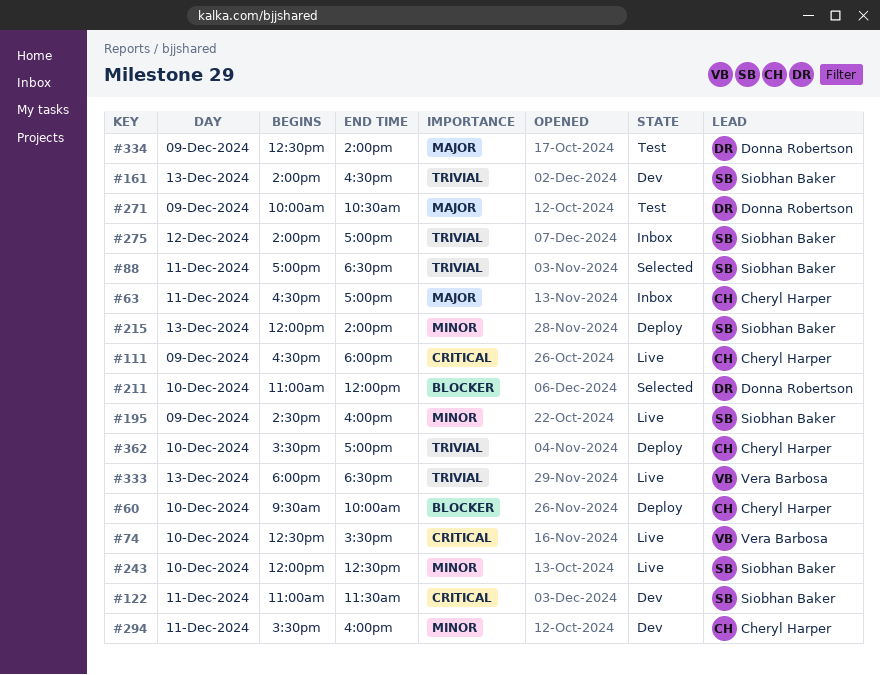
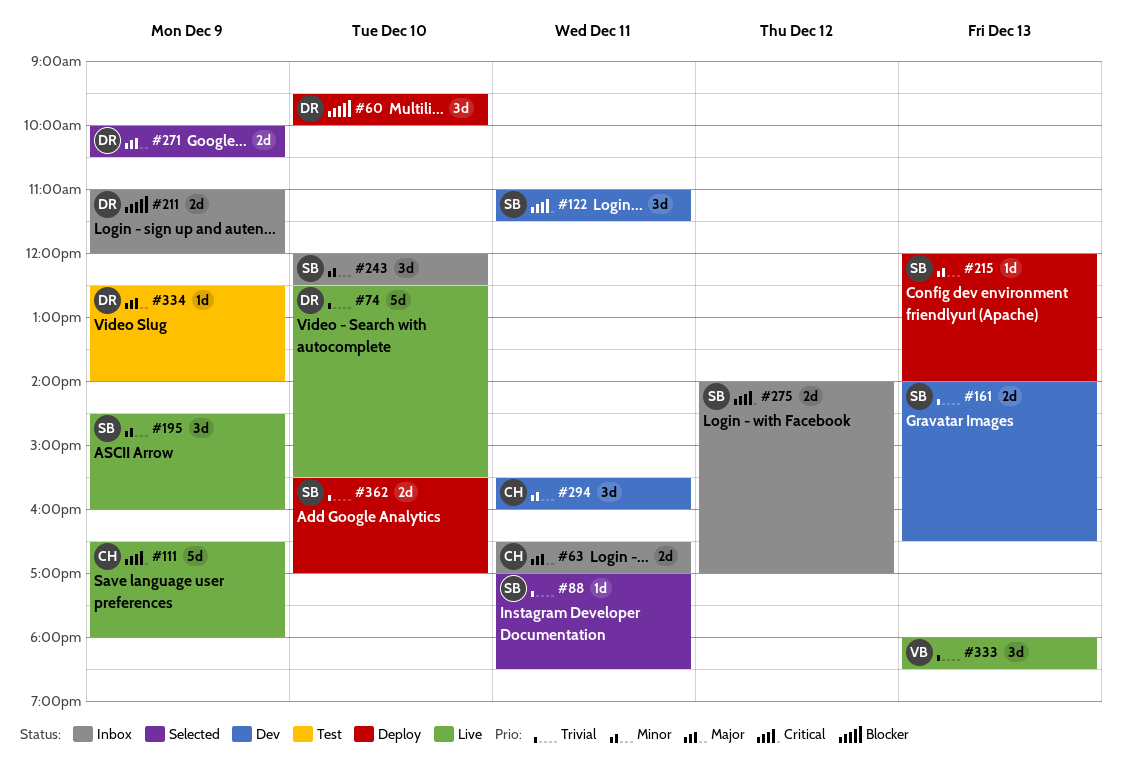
#60, owner: Cheryl Harper -> Donna Robertson
#74, owner: Vera Barbosa -> Donna Robertson
#74, priority: Critical -> Trivial
#211, status: Selected -> Inbox
#211, day: Dec 10 -> Dec 9
#243, status: Live -> Inbox
#271, status: Test -> Selected
#275, priority: Trivial -> Critical
#362, owner: Cheryl Harper -> Siobhan Baker

